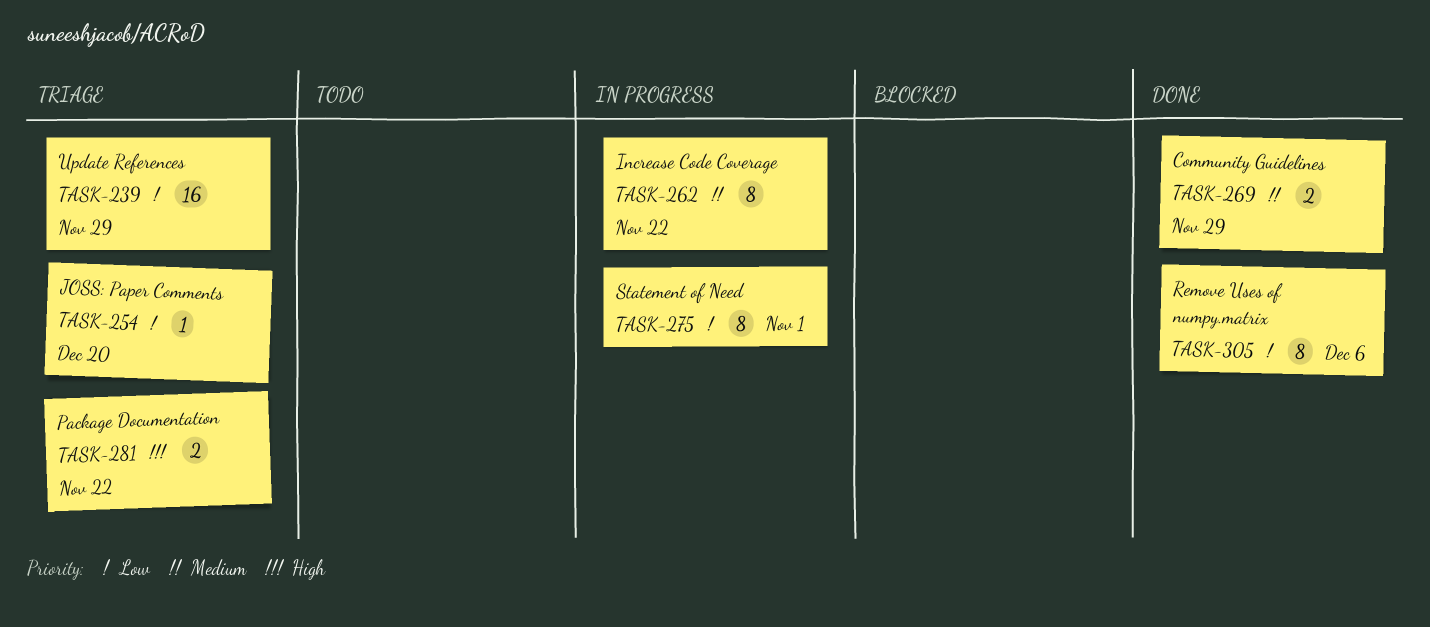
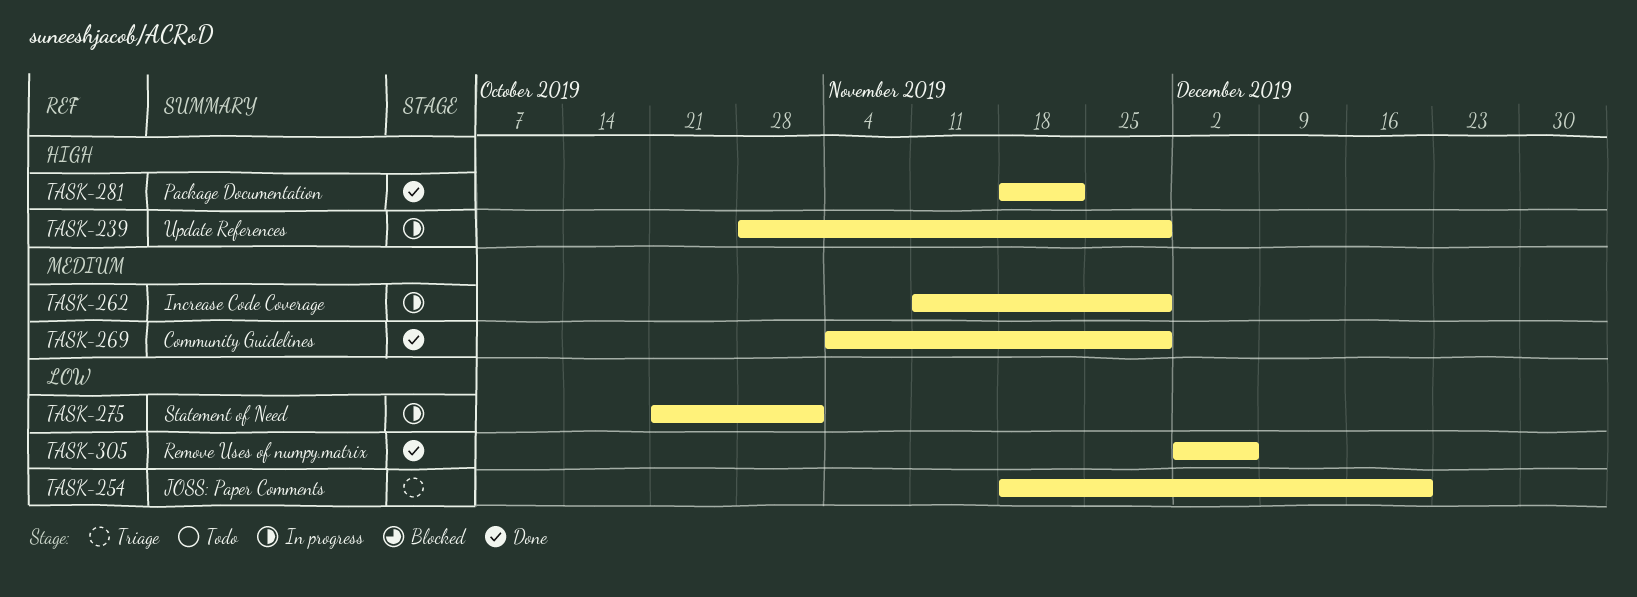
TASK-239, status: Triage -> In progress
TASK-239, priority: Low -> High
TASK-262, due: Nov 22 -> Nov 29
TASK-281, status: Triage -> Done

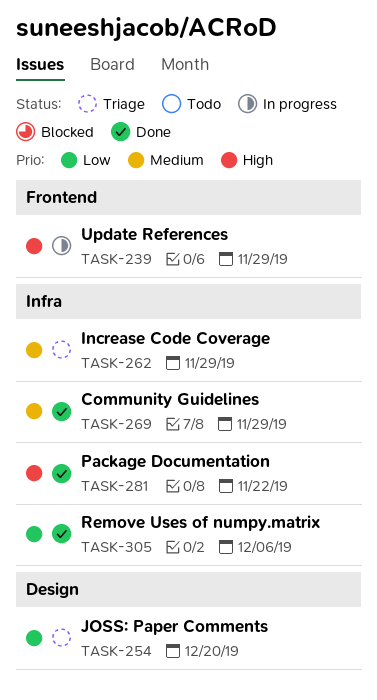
TASK-262, status: In progress -> Triage
TASK-275: present -> none

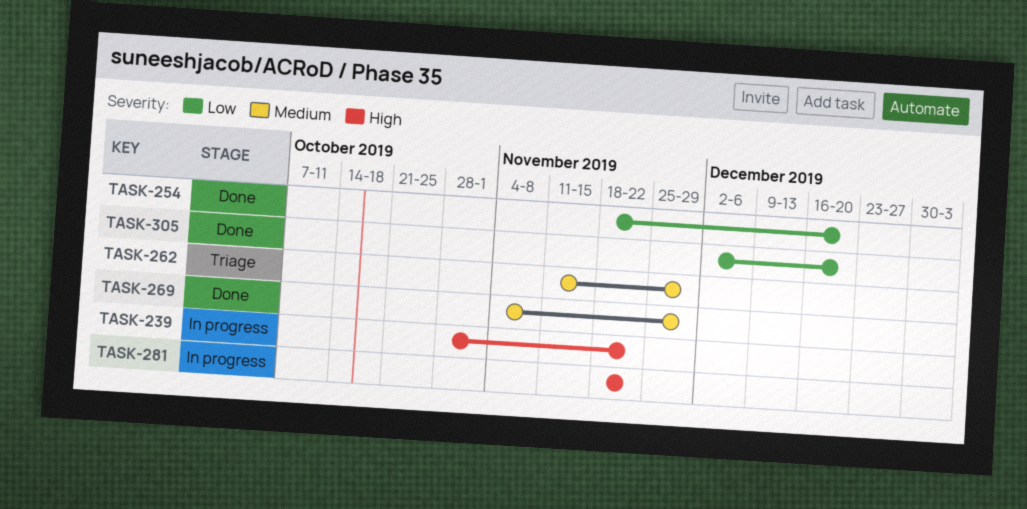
TASK-239, due: Nov 29 -> Nov 22
TASK-254, status: Triage -> Done
TASK-281, status: Done -> In progress
TASK-305, due: Dec 6 -> Dec 20

